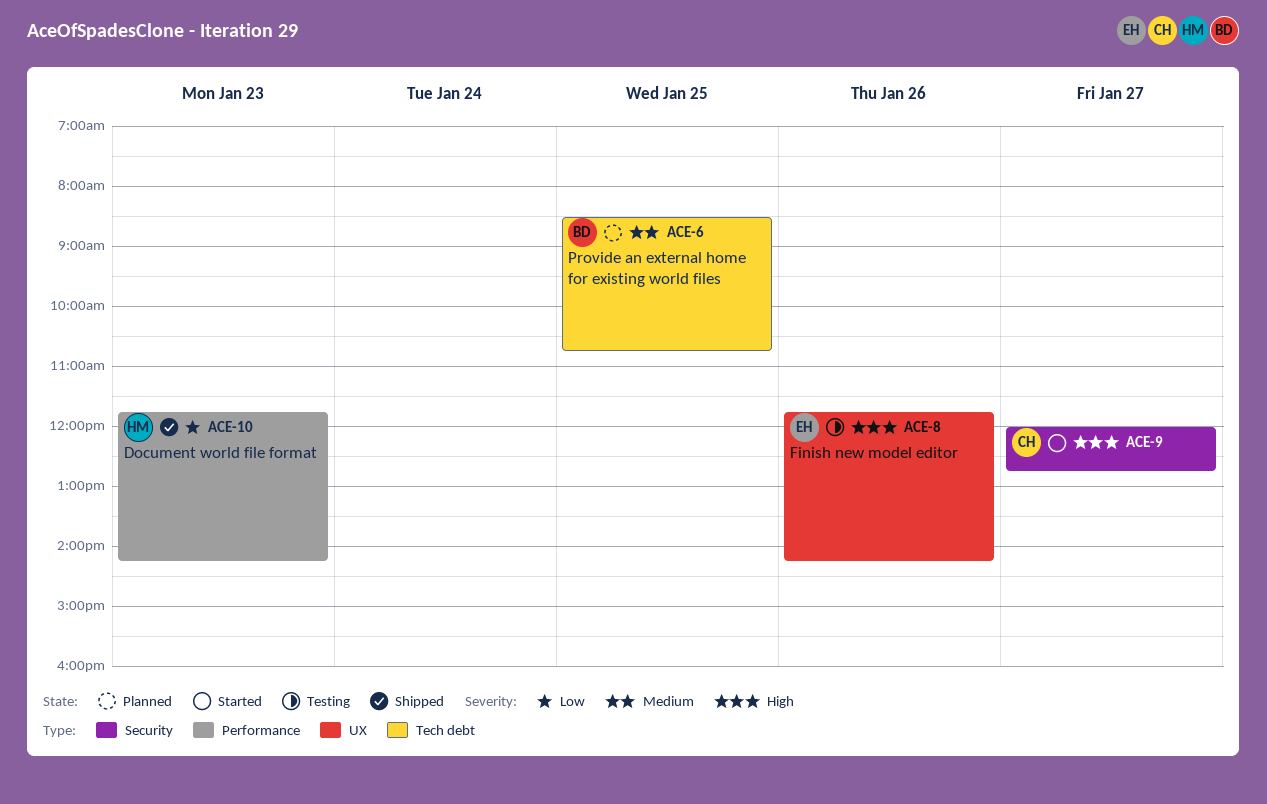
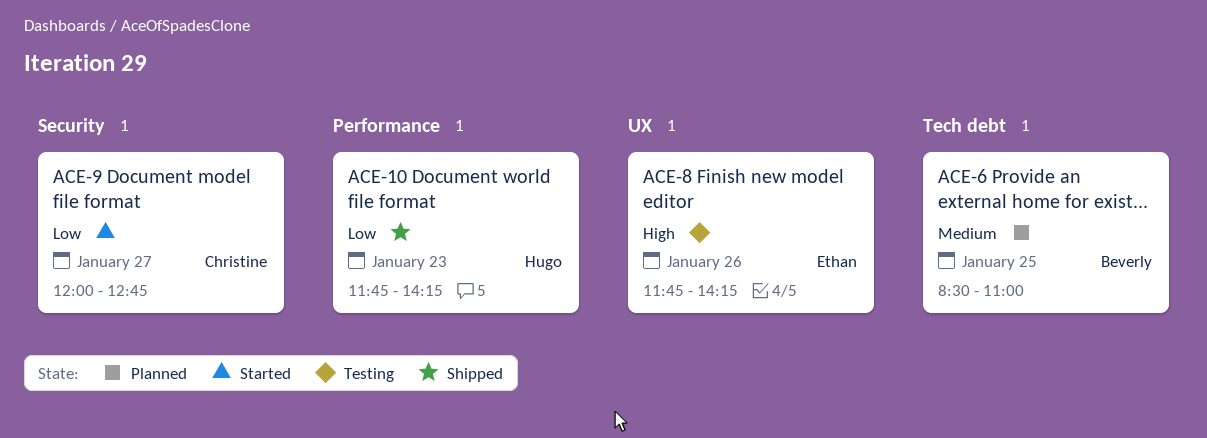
ACE-6, ends: 10:45 -> 11:00
ACE-9, priority: High -> Low

